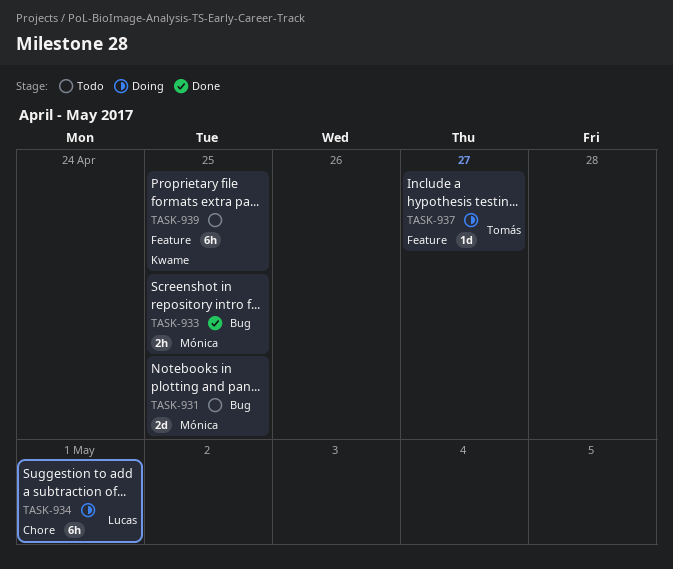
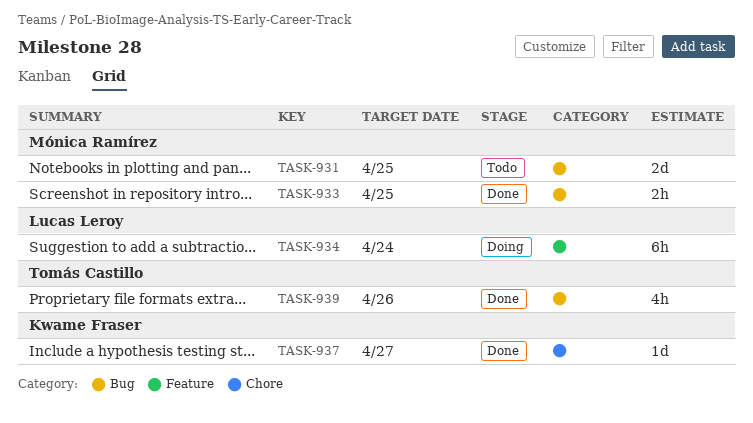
TASK-934, label: Chore -> Feature
TASK-934, due: May 1 -> Apr 24
TASK-937, status: Doing -> Done
TASK-937, owner: Tomás Castillo -> Kwame Fraser
TASK-937, label: Feature -> Chore
TASK-939, status: Todo -> Done
TASK-939, owner: Kwame Fraser -> Tomás Castillo
TASK-939, label: Feature -> Bug
TASK-939, estimate: 6h -> 4h
TASK-939, due: Apr 25 -> Apr 26

